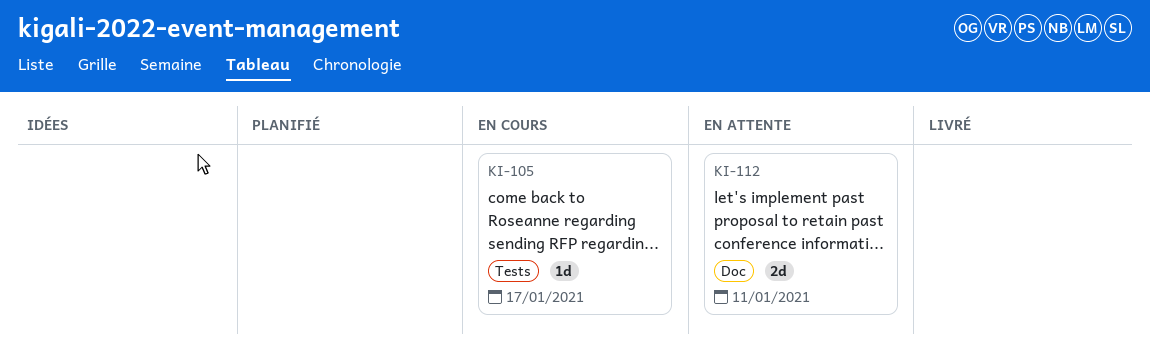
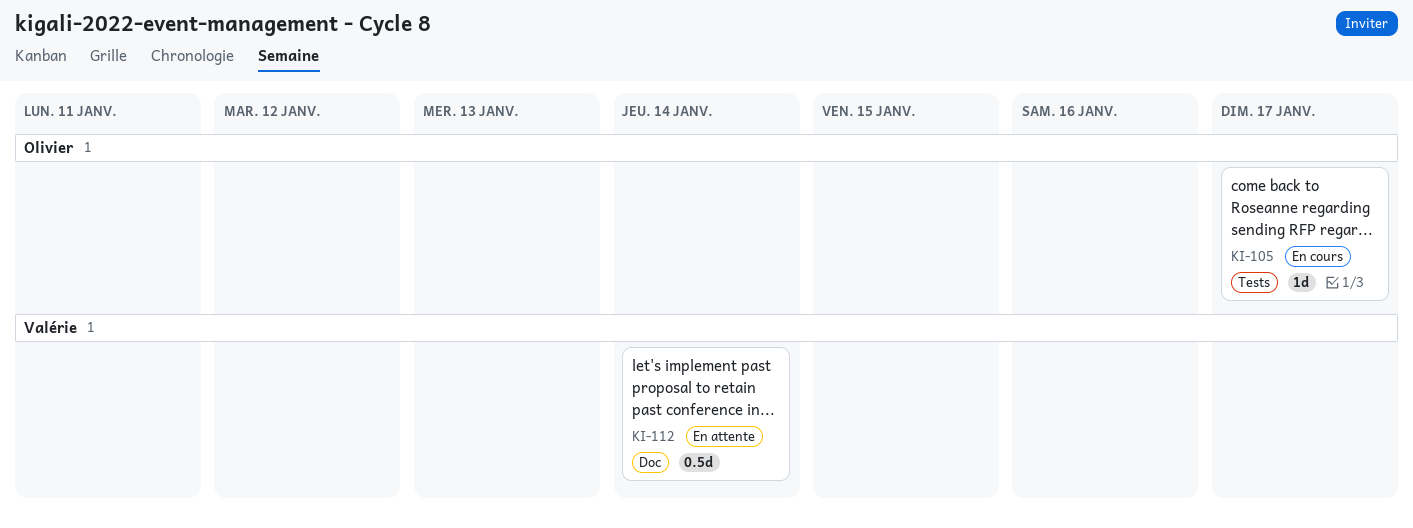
KI-112, estimate: 2d -> 0.5d
KI-112, due: Jan 11 -> Jan 14

